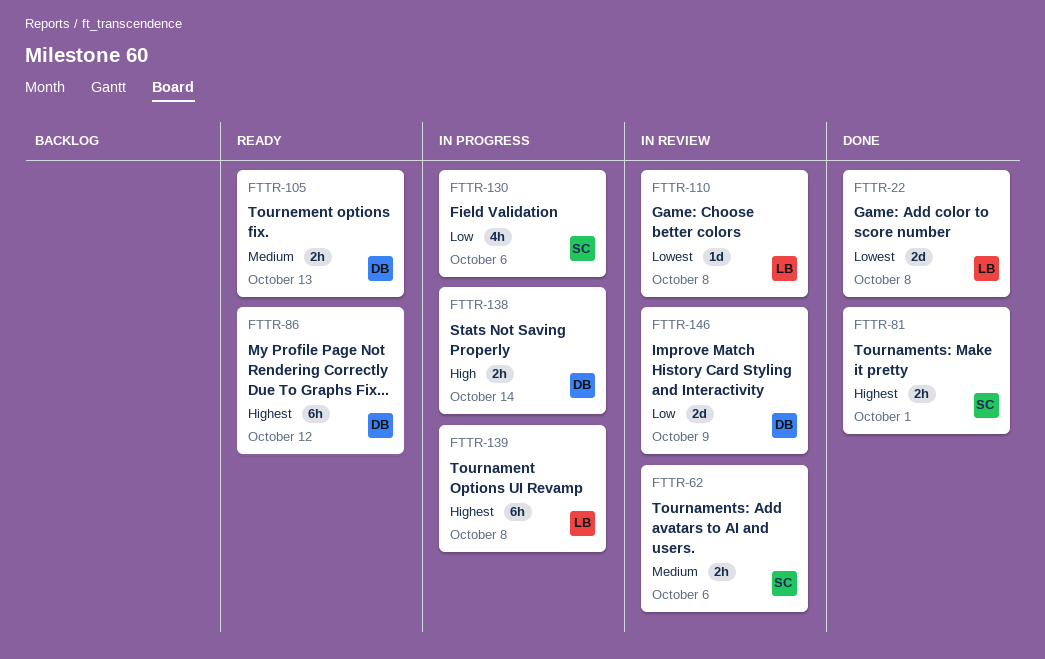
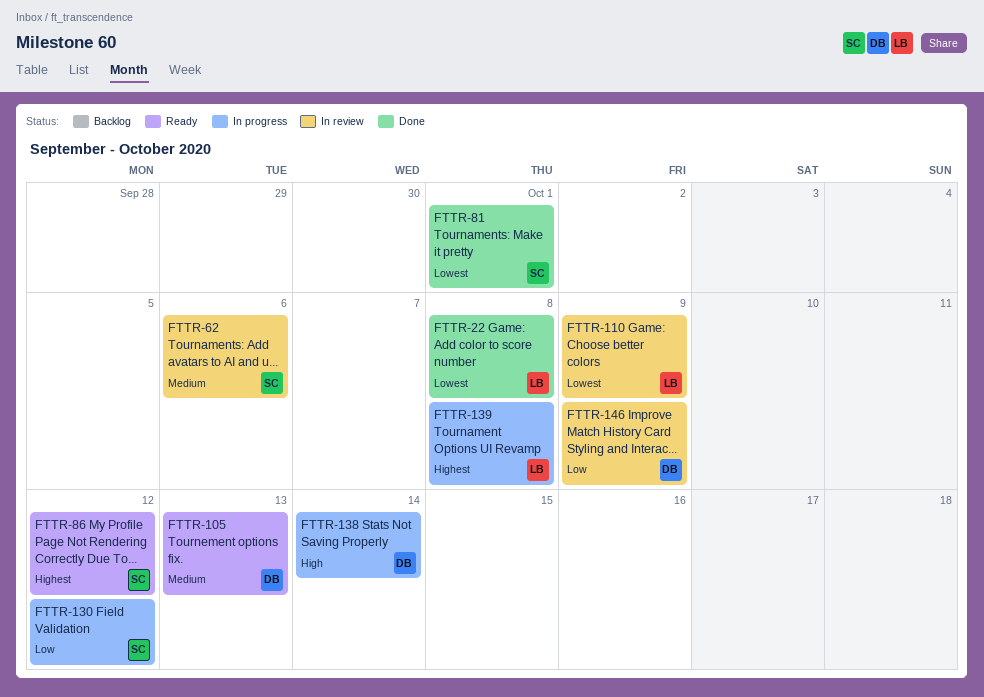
FTTR-81, priority: Highest -> Lowest
FTTR-86, owner: DB -> SC
FTTR-110, due: Oct 8 -> Oct 9
FTTR-130, due: Oct 6 -> Oct 12

